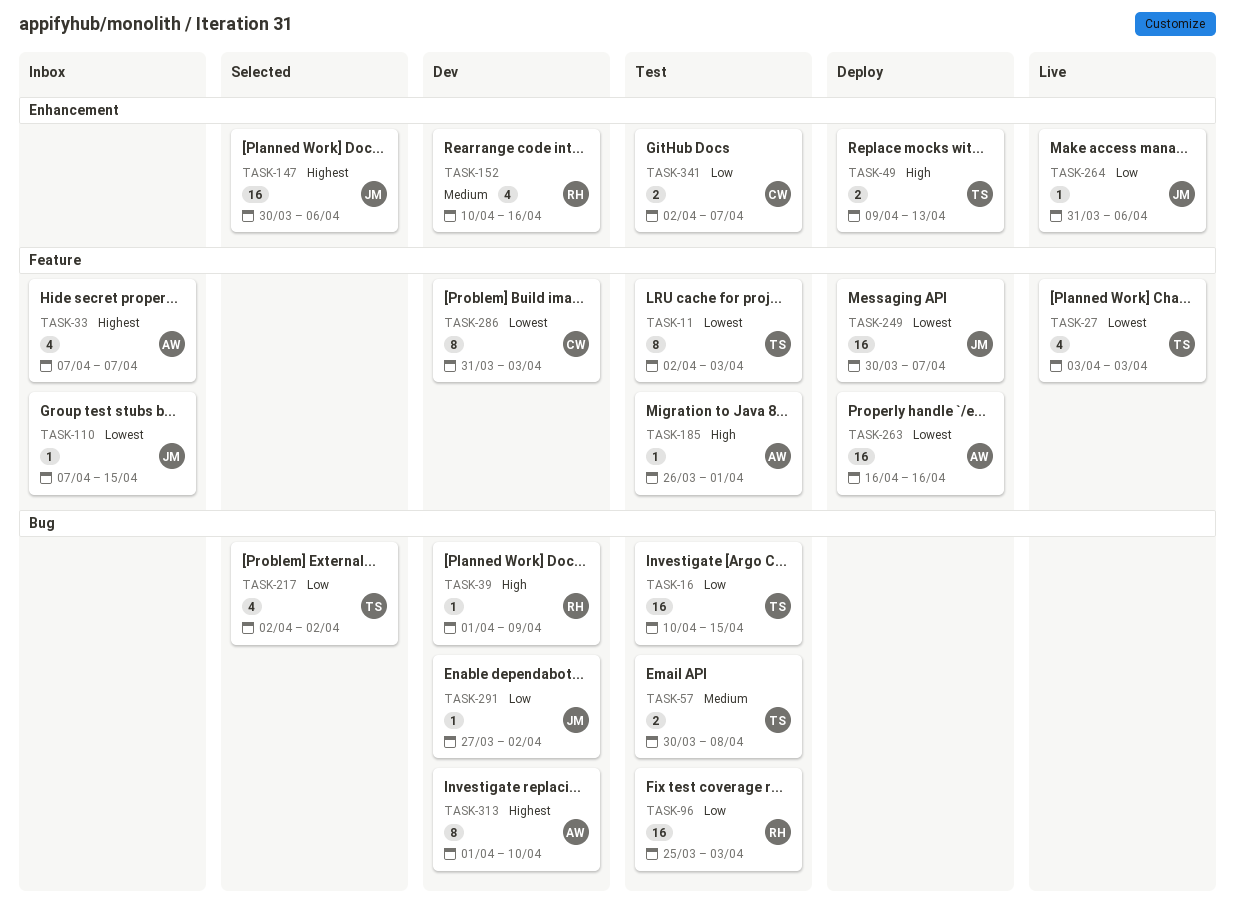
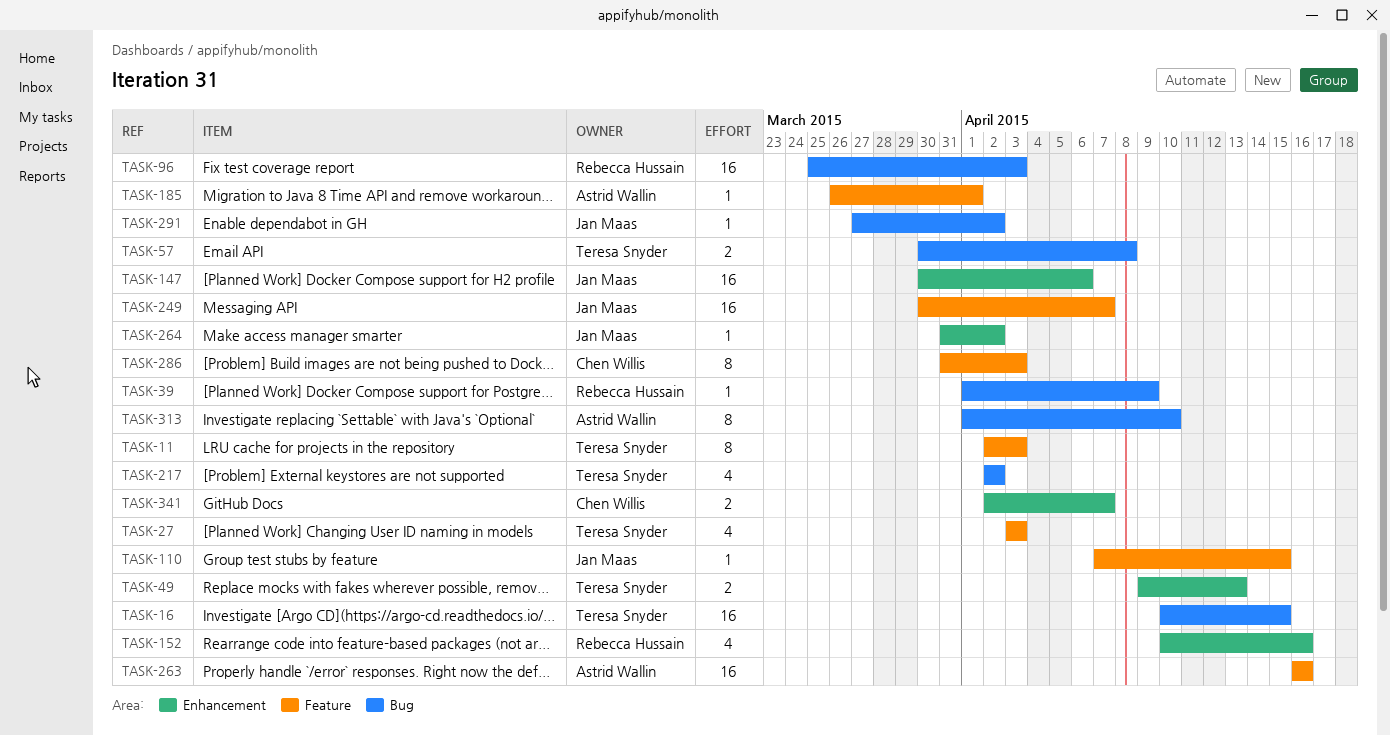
TASK-33: present -> none
TASK-264, due: Apr 6 -> Apr 2

